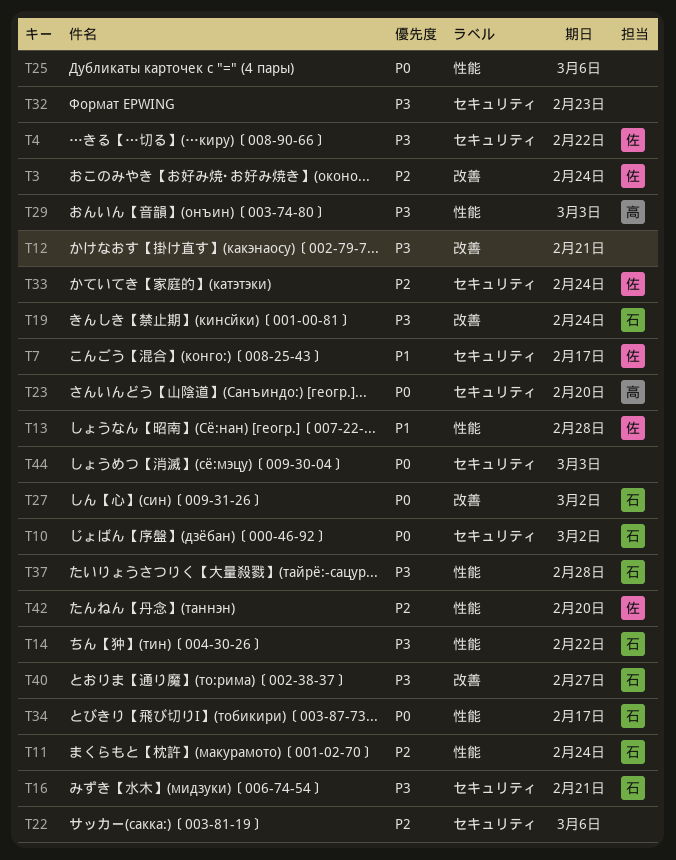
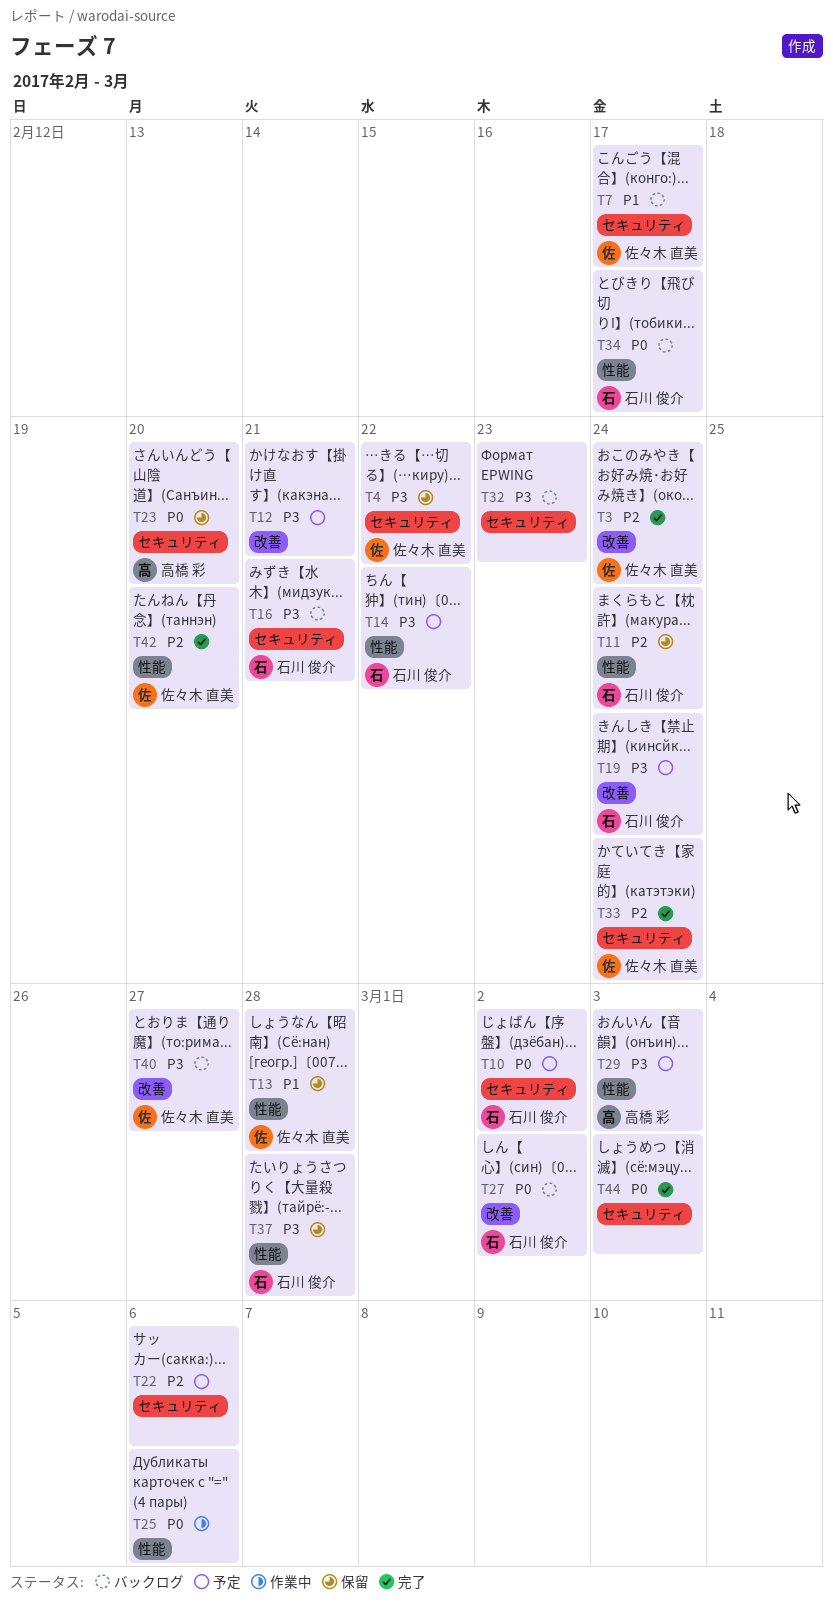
T40, owner: 石川 俊介 -> 佐々木 直美

